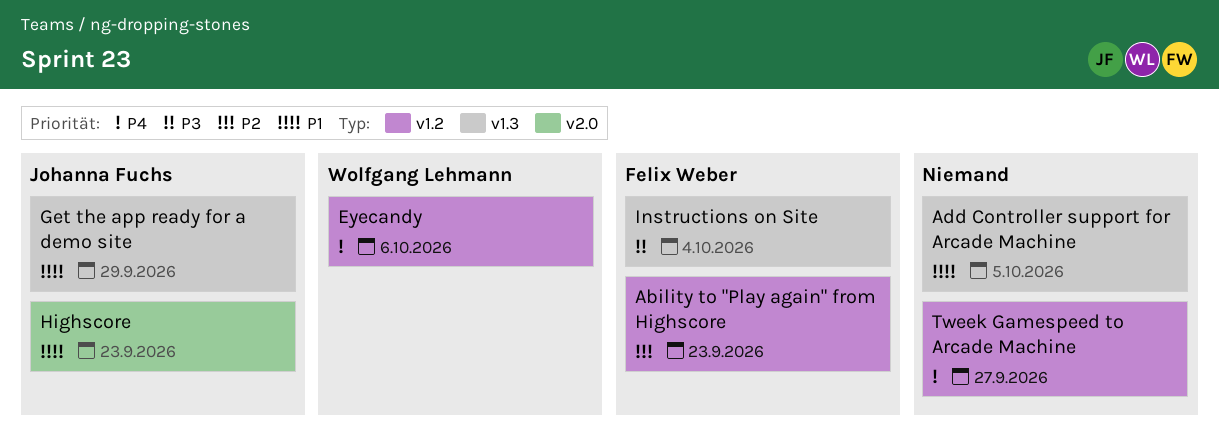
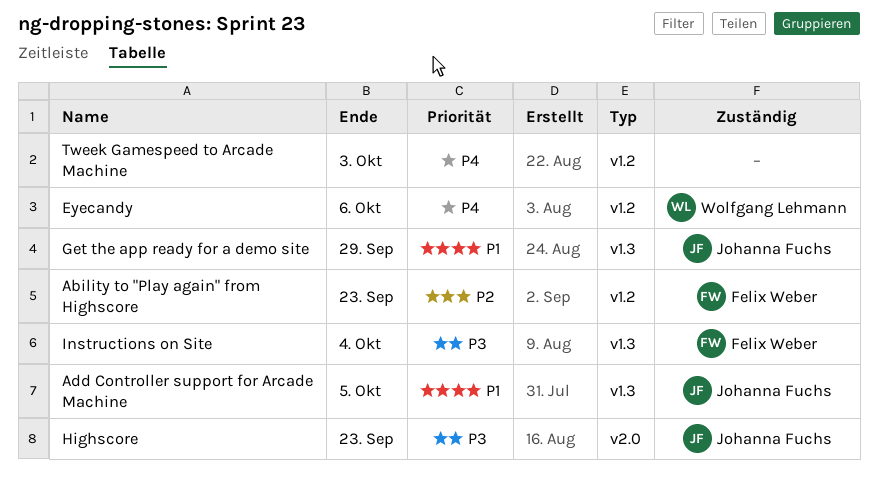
Add Controller support for Arcade Machine, owner: none -> Johanna Fuchs
Highscore, priority: P1 -> P3
Tweek Gamespeed to Arcade Machine, due: Sep 27 -> Oct 3

